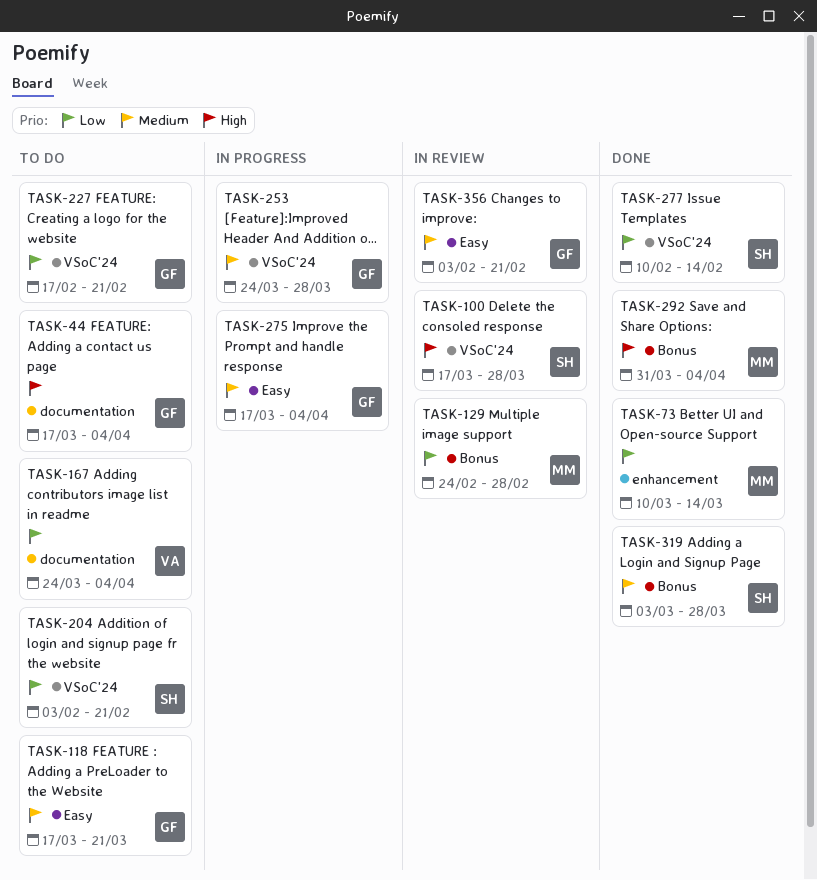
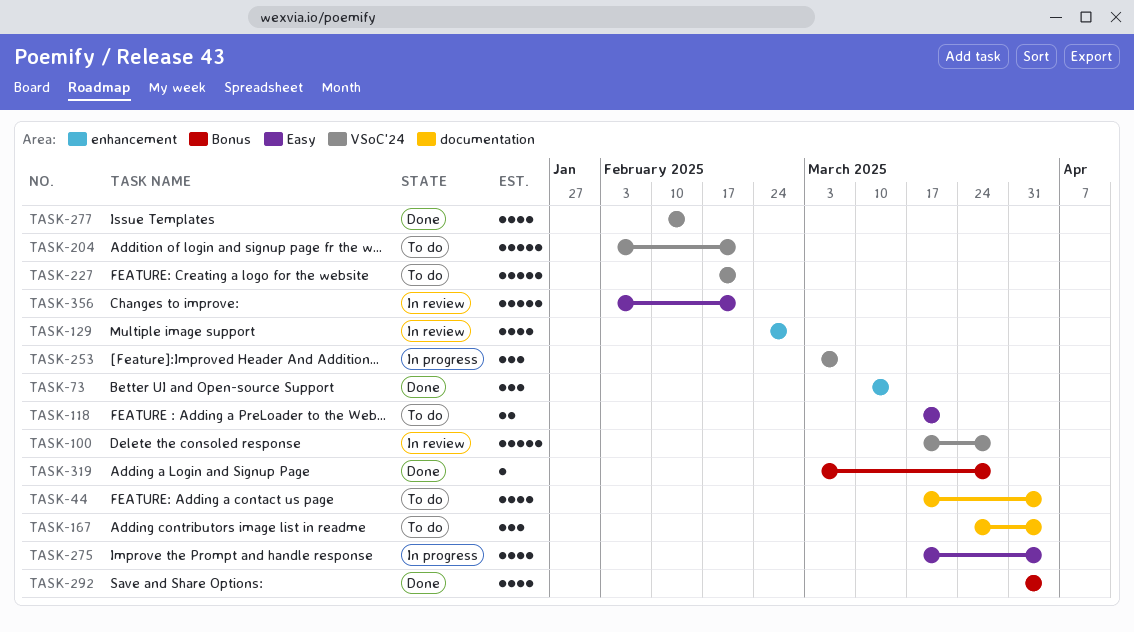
TASK-129, label: Bonus -> enhancement
TASK-253, start: Mar 24 -> Mar 3
TASK-253, due: Mar 28 -> Mar 7

